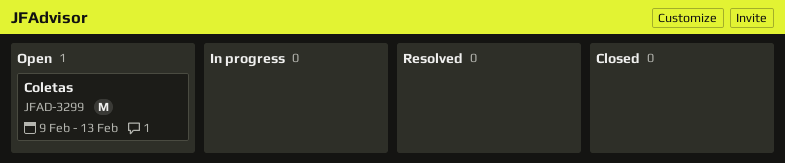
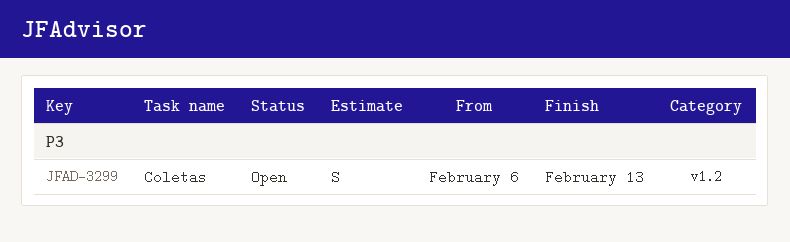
JFAD-3299, estimate: M -> S
JFAD-3299, start: Feb 9 -> Feb 6

